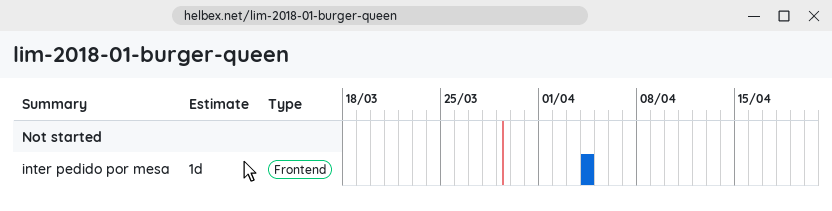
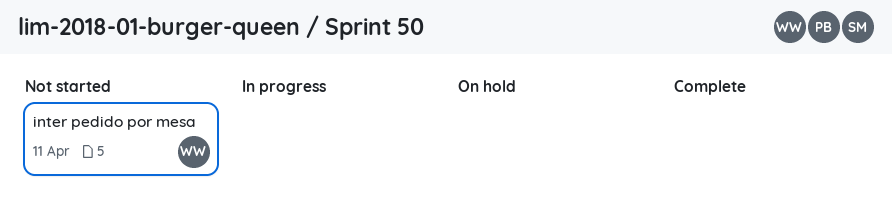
inter pedido por mesa, due: Apr 4 -> Apr 11

